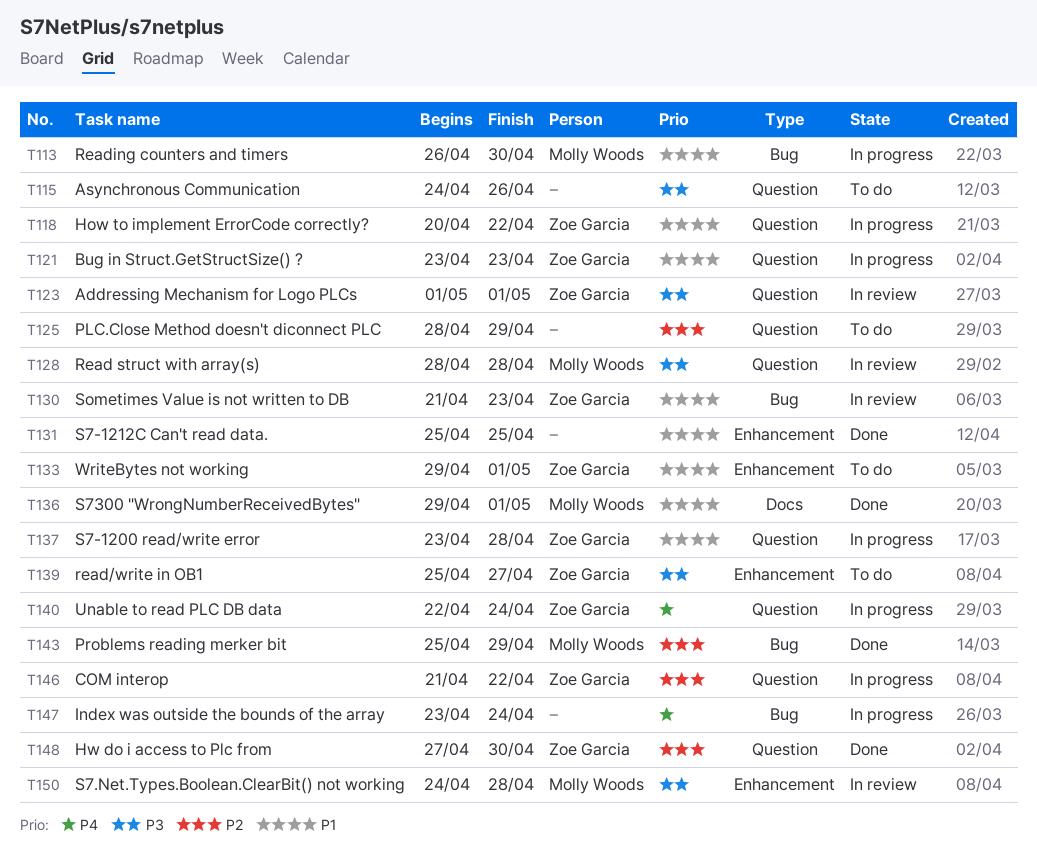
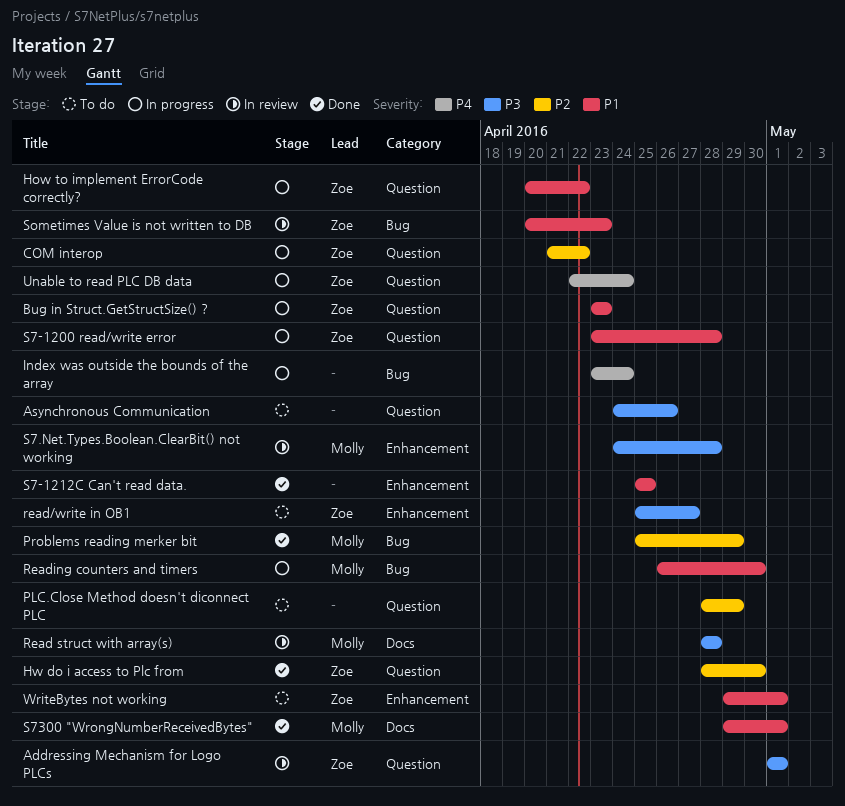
Hw do i access to Plc from, start: Apr 27 -> Apr 28
Read struct with array(s), label: Question -> Docs
Sometimes Value is not written to DB, start: Apr 21 -> Apr 20

